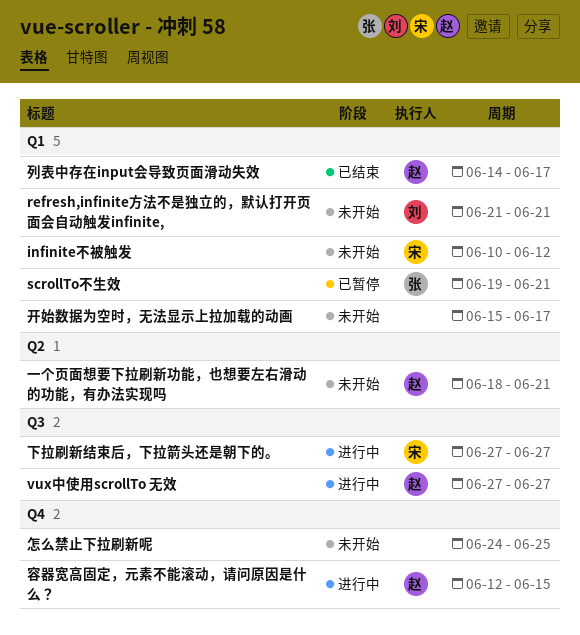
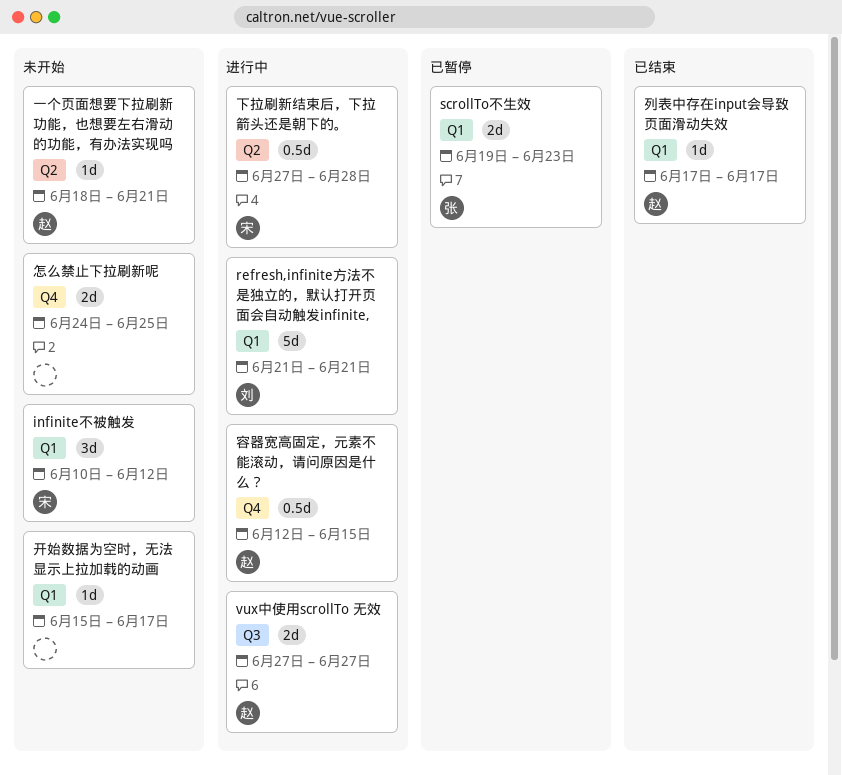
refresh,infinite方法不是独立的，默认打开页面会自动触发infinite,, status: 未开始 -> 进行中
scrollTo不生效, due: Jun 21 -> Jun 23
下拉刷新结束后，下拉箭头还是朝下的。, label: Q3 -> Q2
下拉刷新结束后，下拉箭头还是朝下的。, due: Jun 27 -> Jun 28
列表中存在input会导致页面滑动失效, start: Jun 14 -> Jun 17

